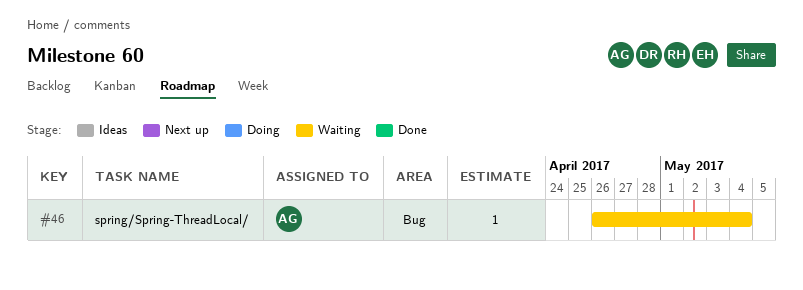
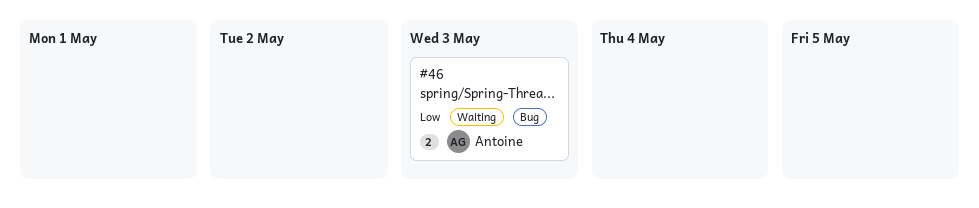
#46, estimate: 1 -> 2
#46, due: May 4 -> May 3

